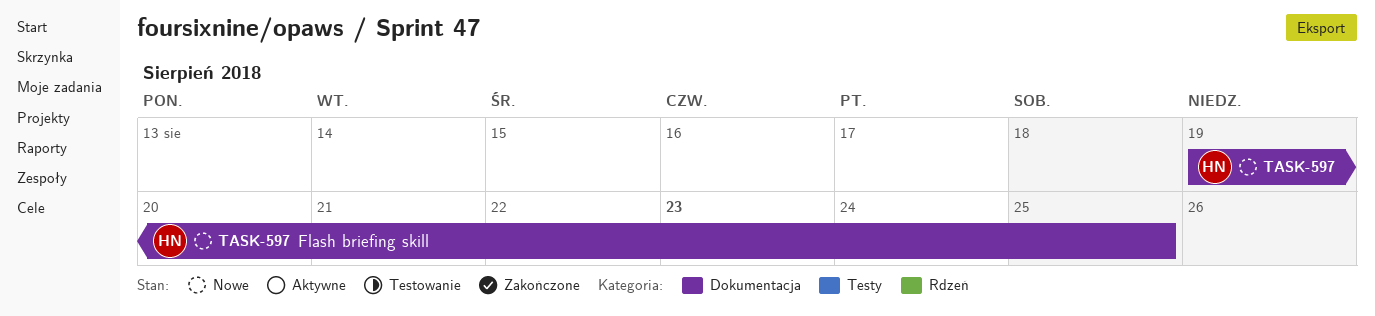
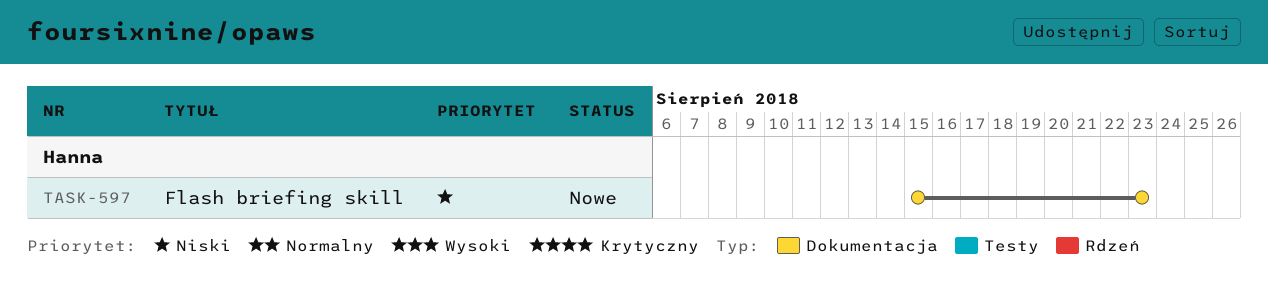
TASK-597, start: Aug 19 -> Aug 15
TASK-597, due: Aug 25 -> Aug 23

